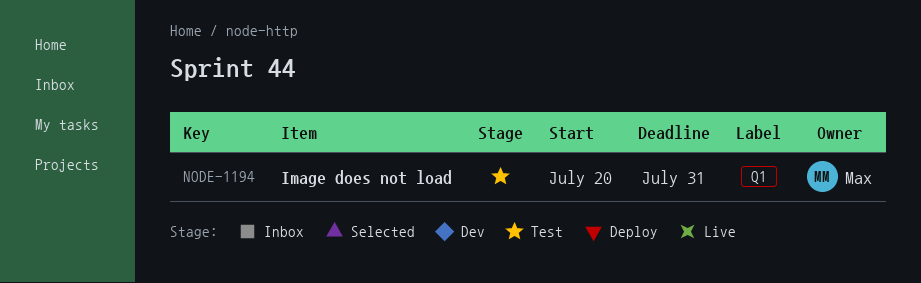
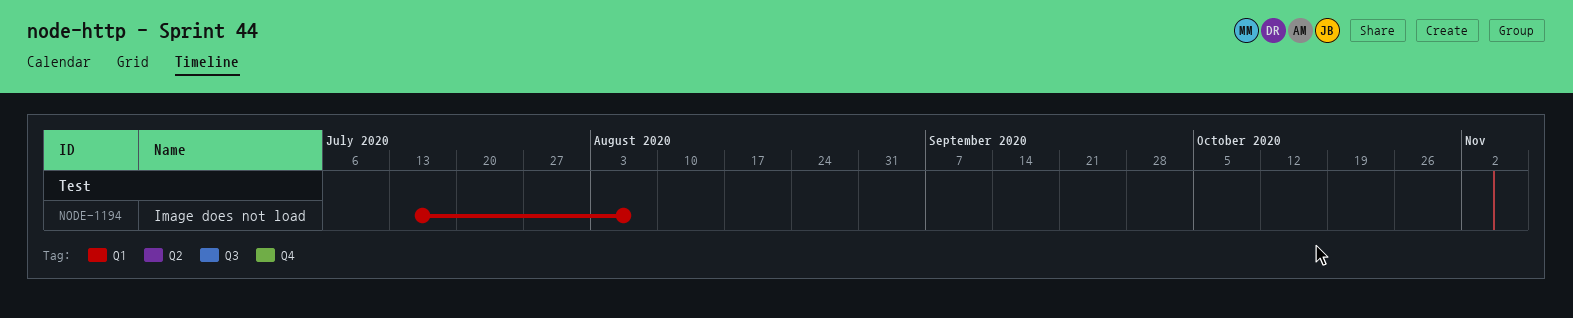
NODE-1194, start: Jul 20 -> Jul 13
NODE-1194, due: Jul 31 -> Aug 7

